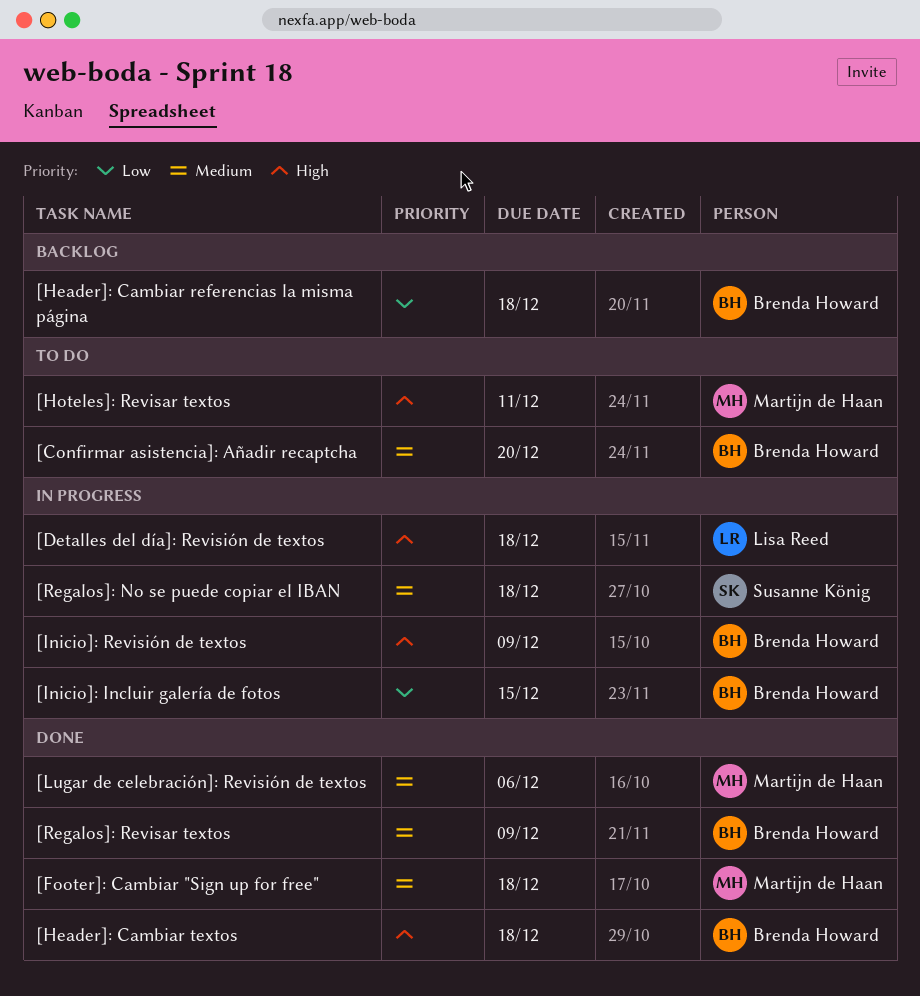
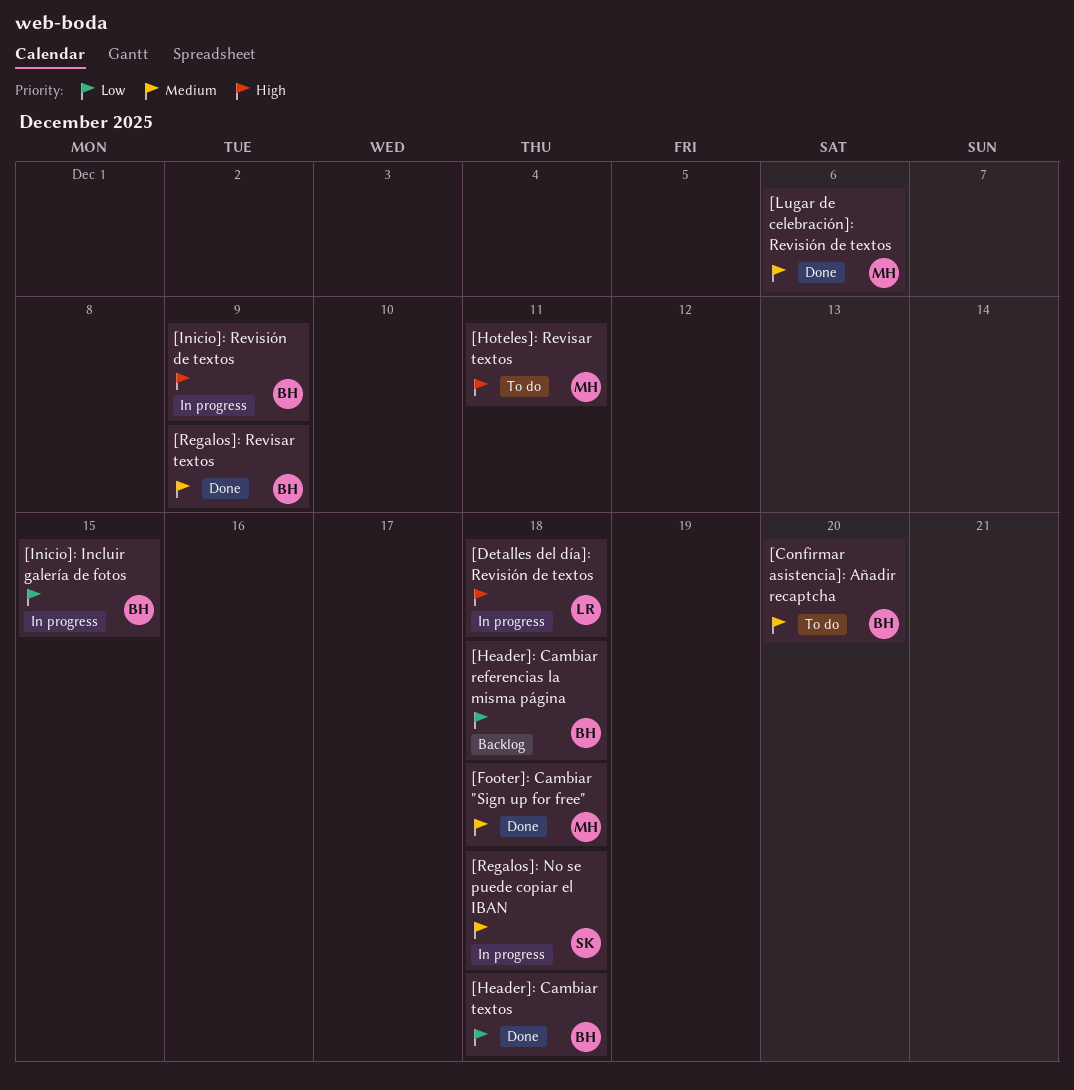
[Header]: Cambiar textos, priority: High -> Low

